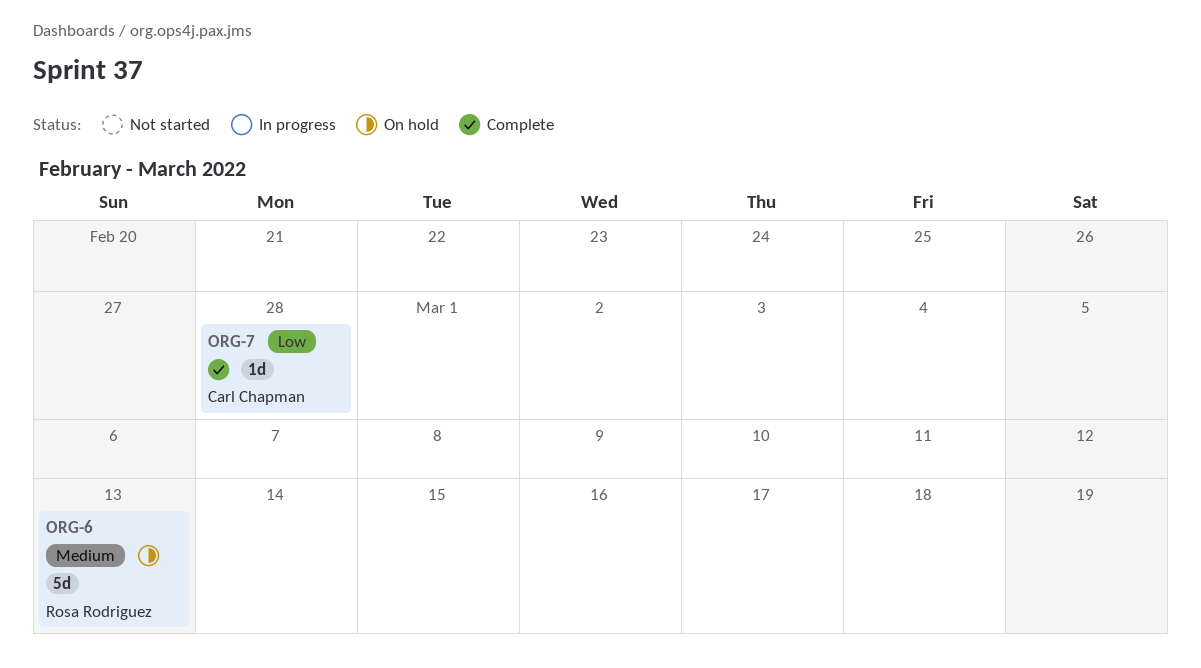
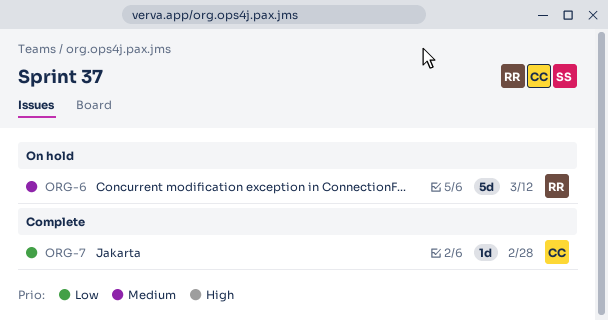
ORG-6, due: Mar 13 -> Mar 12

